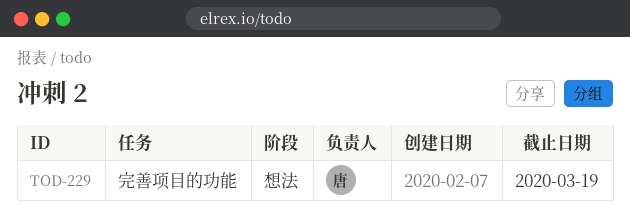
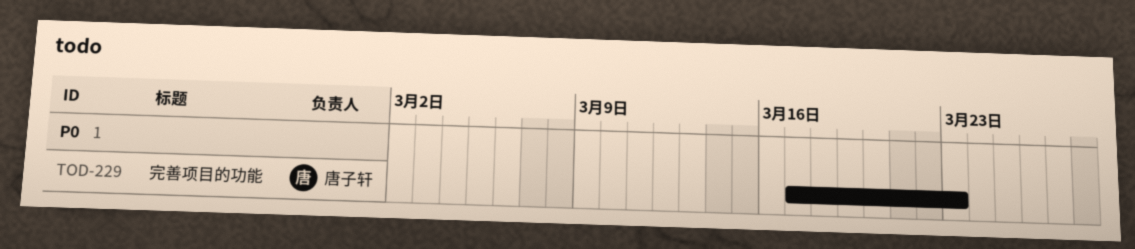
TOD-229, due: Mar 19 -> Mar 23

